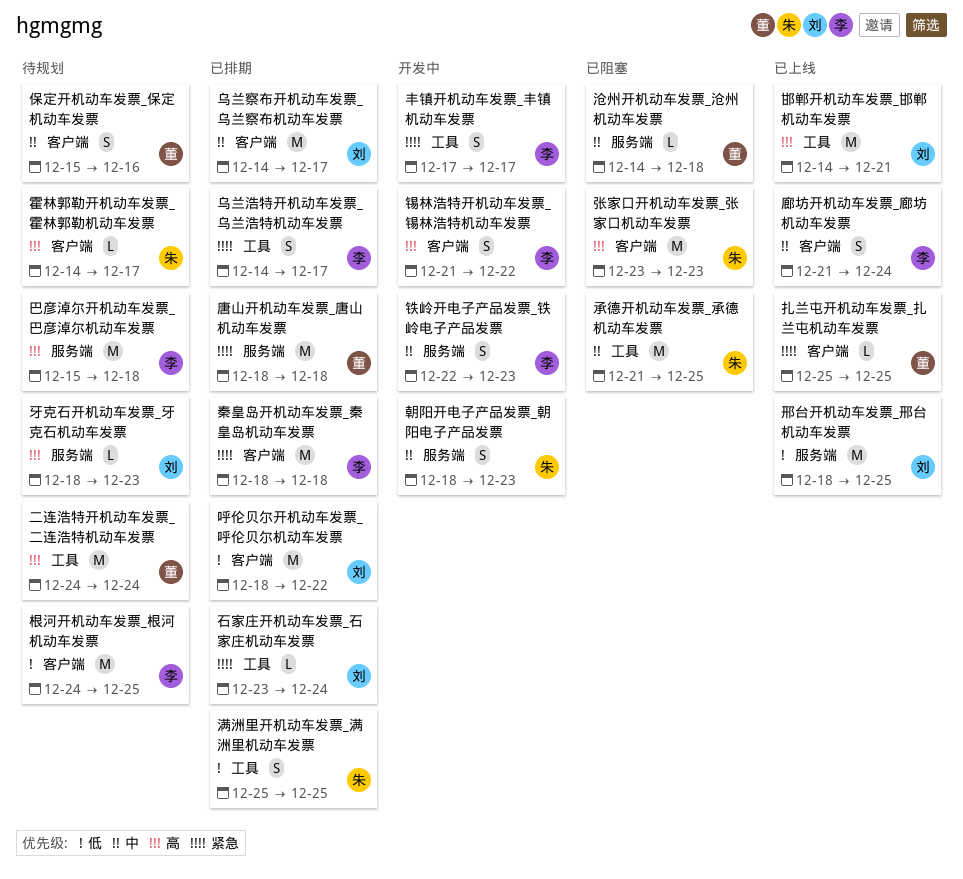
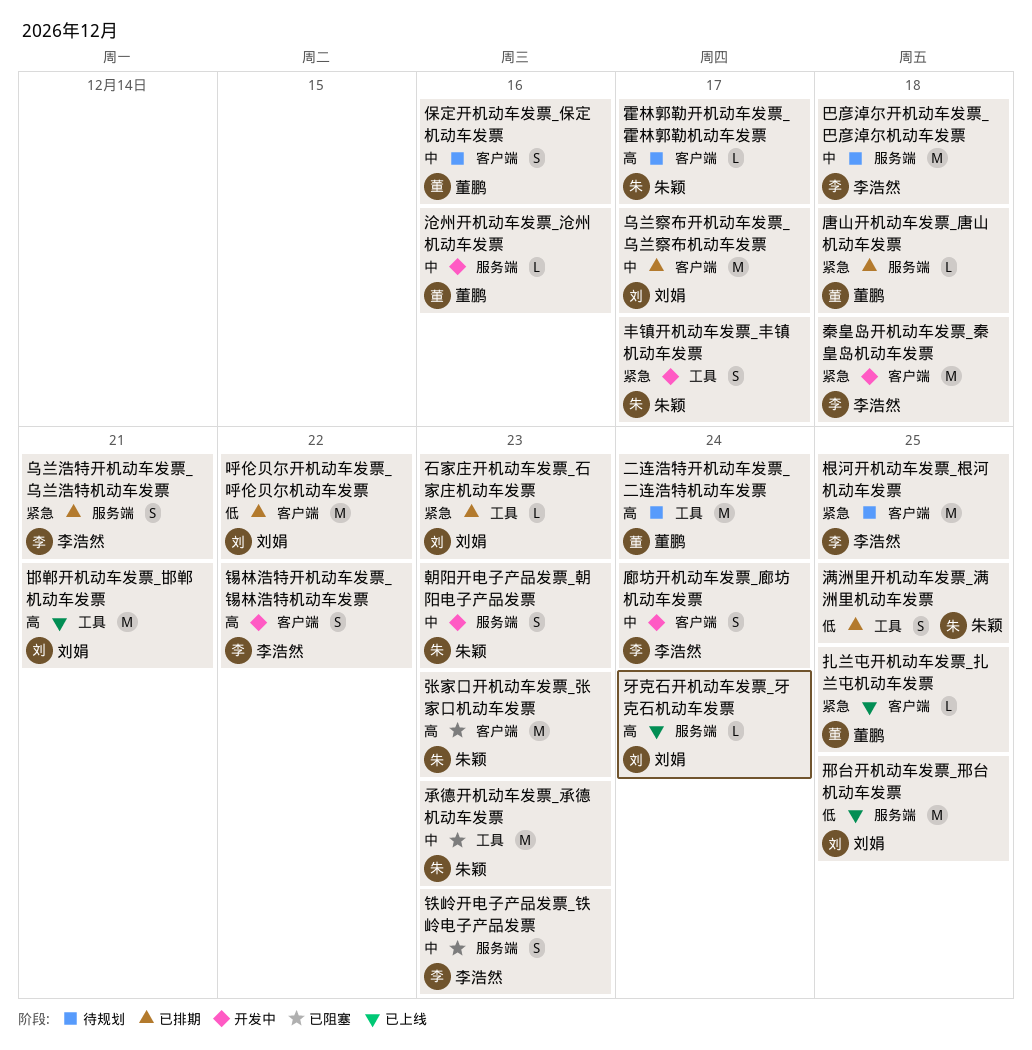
丰镇开机动车发票_丰镇机动车发票, owner: 李浩然 -> 朱颖
乌兰浩特开机动车发票_乌兰浩特机动车发票, label: 工具 -> 服务端
乌兰浩特开机动车发票_乌兰浩特机动车发票, due: Dec 17 -> Dec 21
唐山开机动车发票_唐山机动车发票, estimate: M -> L
巴彦淖尔开机动车发票_巴彦淖尔机动车发票, priority: 高 -> 中
廊坊开机动车发票_廊坊机动车发票, status: 已上线 -> 开发中
承德开机动车发票_承德机动车发票, due: Dec 25 -> Dec 23
根河开机动车发票_根河机动车发票, priority: 低 -> 紧急
沧州开机动车发票_沧州机动车发票, status: 已阻塞 -> 开发中
沧州开机动车发票_沧州机动车发票, due: Dec 18 -> Dec 16
牙克石开机动车发票_牙克石机动车发票, status: 待规划 -> 已上线
牙克石开机动车发票_牙克石机动车发票, due: Dec 23 -> Dec 24
石家庄开机动车发票_石家庄机动车发票, due: Dec 24 -> Dec 23
秦皇岛开机动车发票_秦皇岛机动车发票, status: 已排期 -> 开发中
铁岭开电子产品发票_铁岭电子产品发票, status: 开发中 -> 已阻塞

